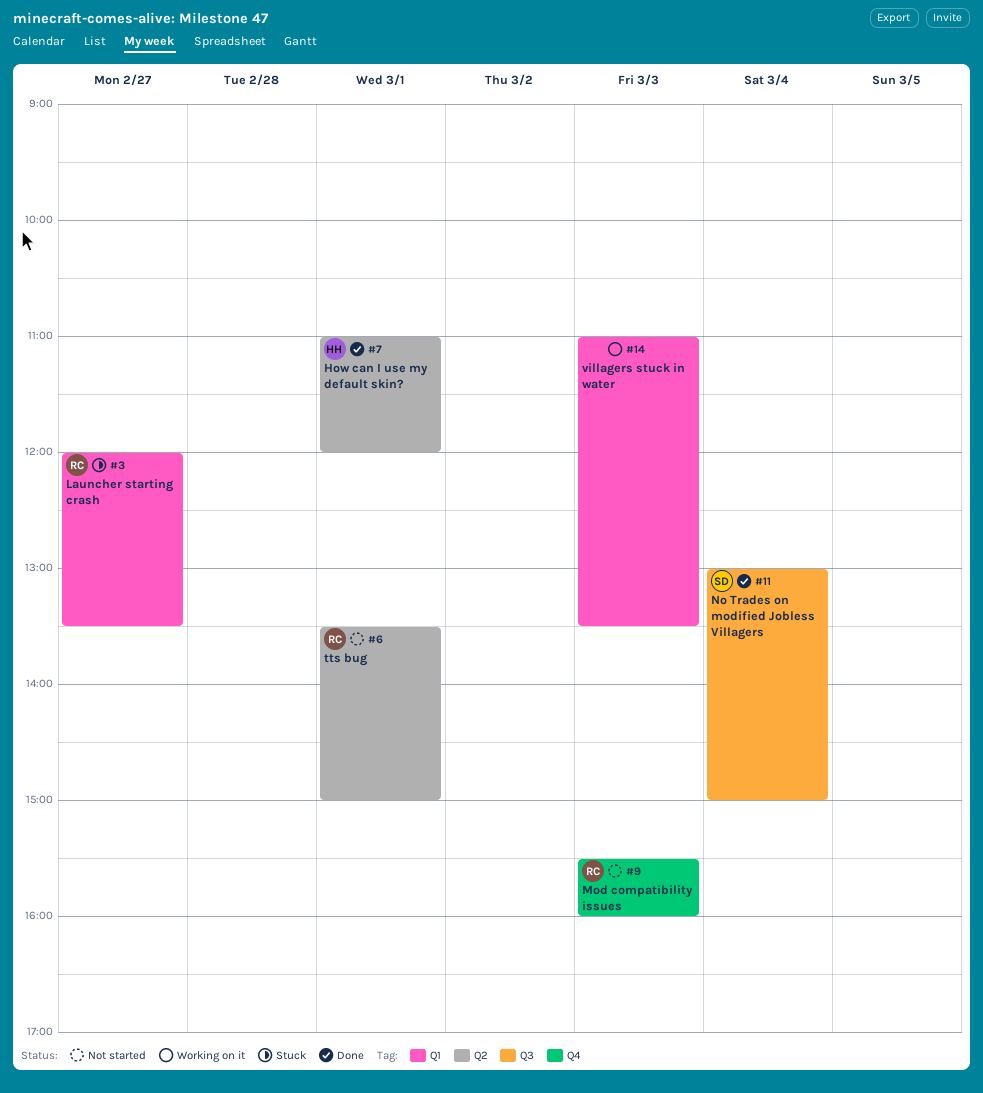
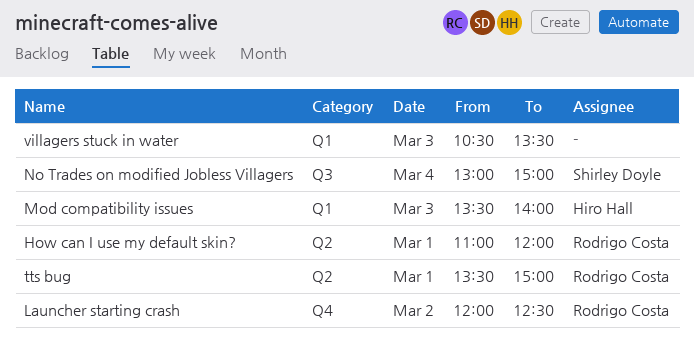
How can I use my default skin?, owner: Hiro Hall -> Rodrigo Costa
Launcher starting crash, label: Q1 -> Q4
Launcher starting crash, day: Feb 27 -> Mar 2
Launcher starting crash, ends: 13:30 -> 12:30
Mod compatibility issues, owner: Rodrigo Costa -> Hiro Hall
Mod compatibility issues, label: Q4 -> Q1
Mod compatibility issues, begins: 15:30 -> 13:30
Mod compatibility issues, ends: 16:00 -> 14:00
villagers stuck in water, begins: 11:00 -> 10:30

